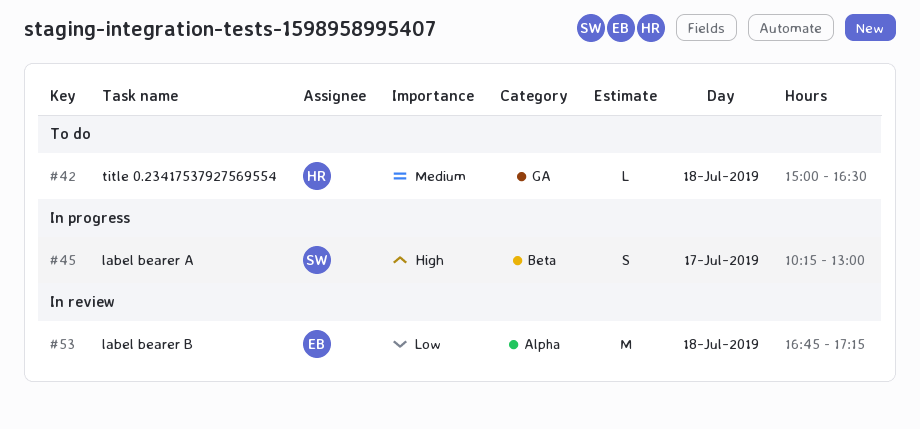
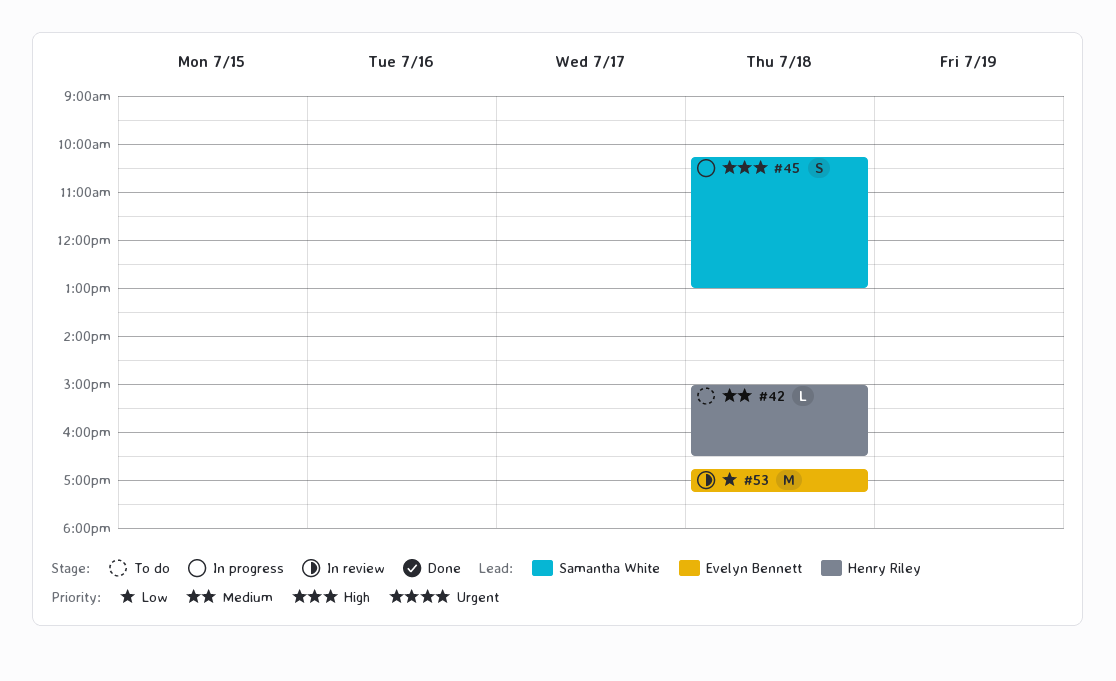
#45, day: Jul 17 -> Jul 18

